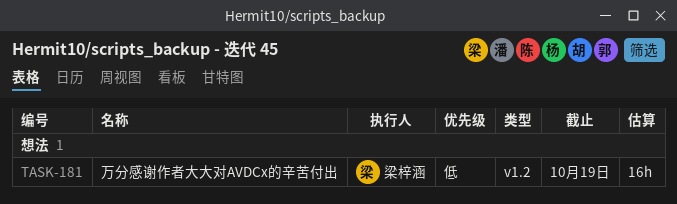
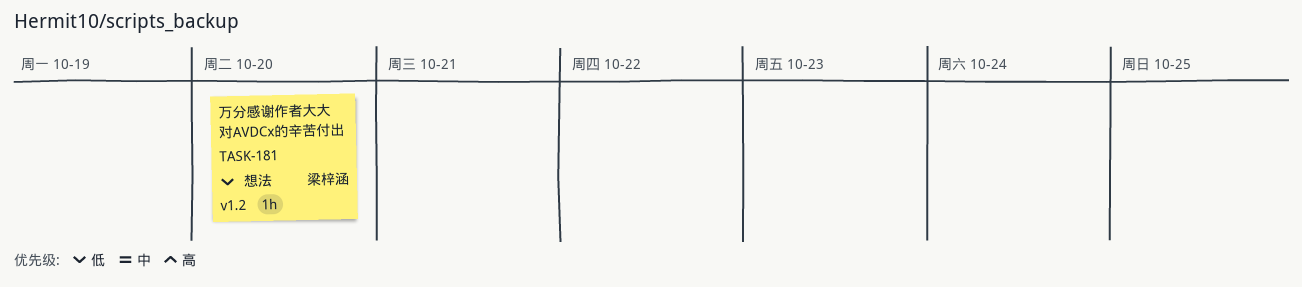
TASK-181, estimate: 16h -> 1h
TASK-181, due: Oct 19 -> Oct 20

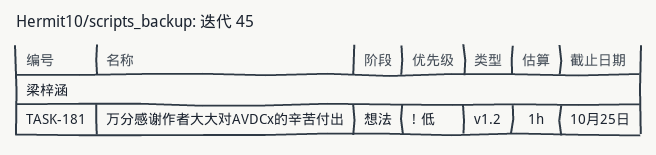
TASK-181, due: Oct 20 -> Oct 25

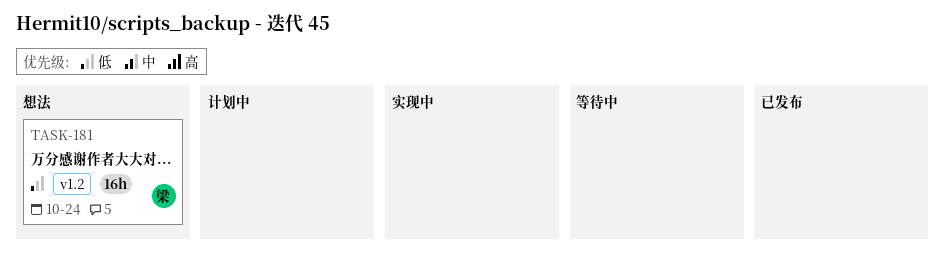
TASK-181, estimate: 1h -> 16h
TASK-181, due: Oct 25 -> Oct 24

